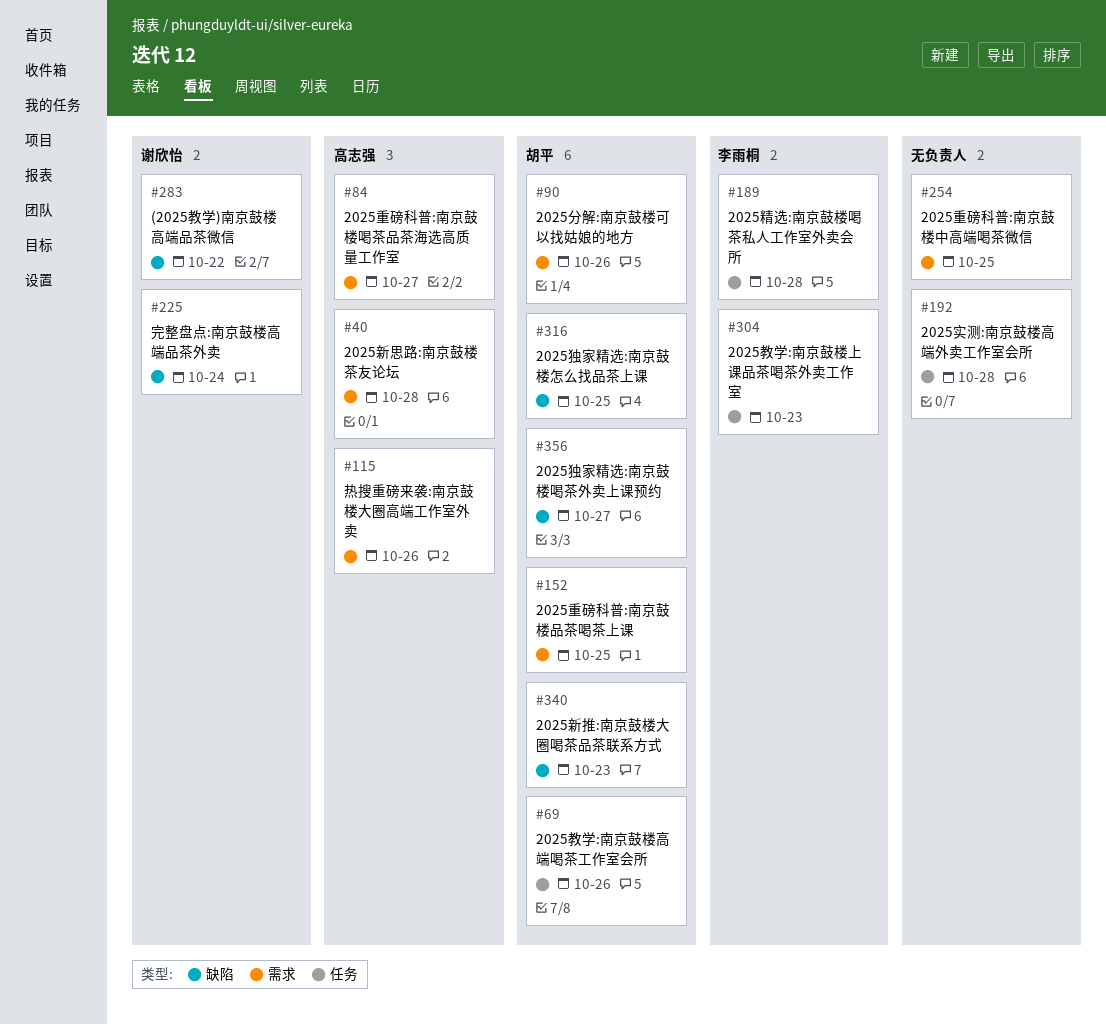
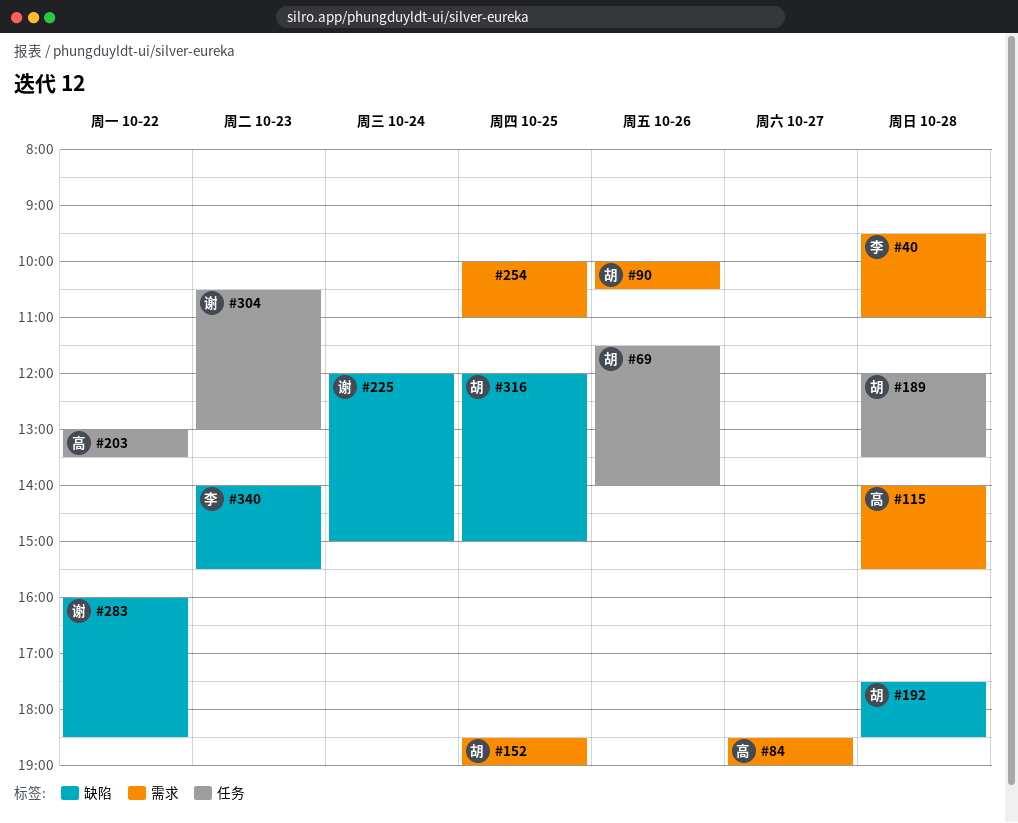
#40, owner: 高志强 -> 李雨桐
#115, day: Oct 26 -> Oct 28
#189, owner: 李雨桐 -> 胡平
#192, owner: none -> 胡平
#192, label: 任务 -> 缺陷
#203: none -> present
#304, owner: 李雨桐 -> 谢欣怡
#340, owner: 胡平 -> 李雨桐
#356: present -> none

